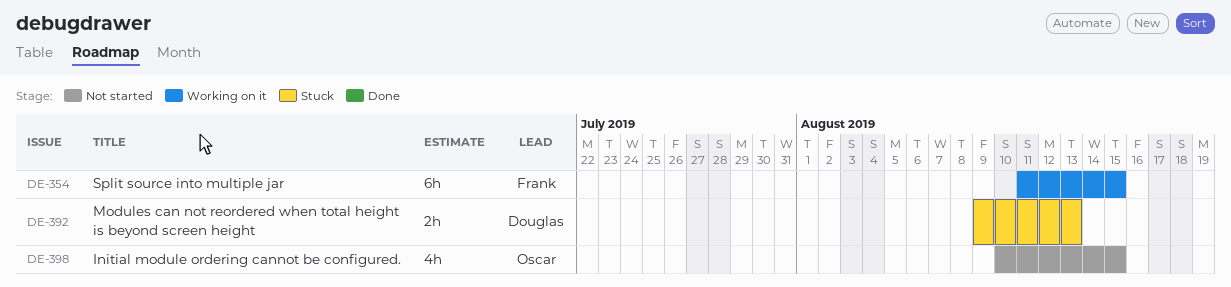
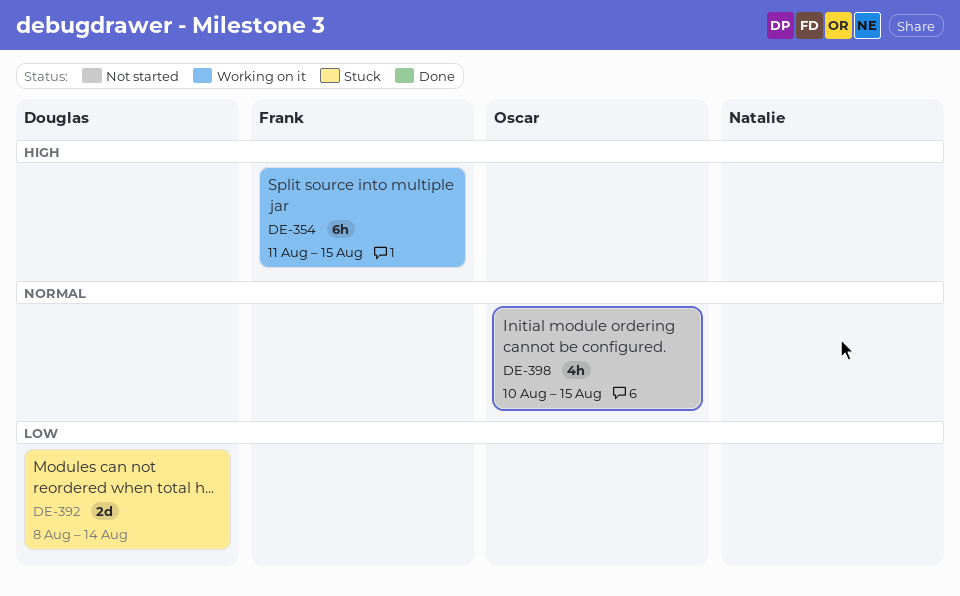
DE-392, estimate: 2h -> 2d
DE-392, start: Aug 9 -> Aug 8
DE-392, due: Aug 13 -> Aug 14

